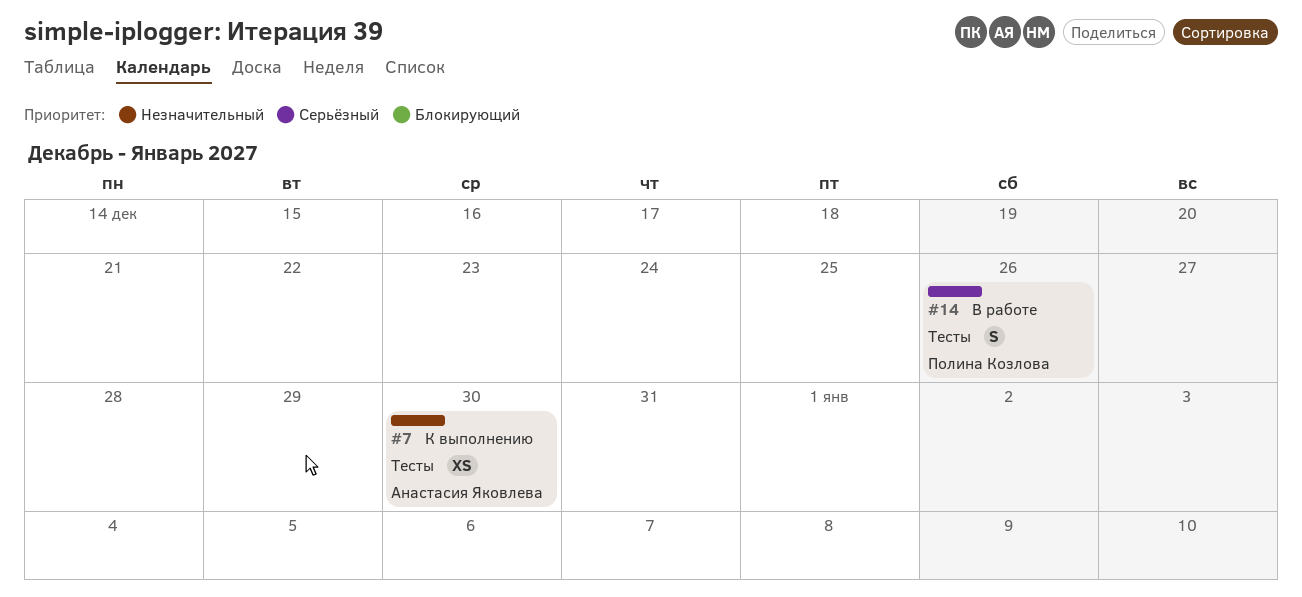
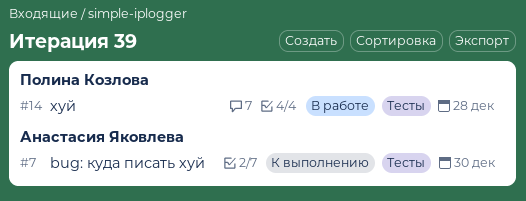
#14, due: Dec 26 -> Dec 28

